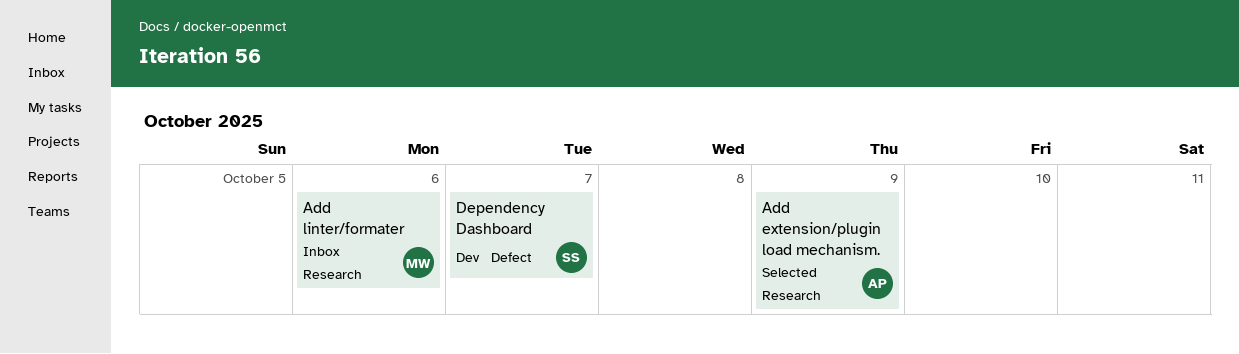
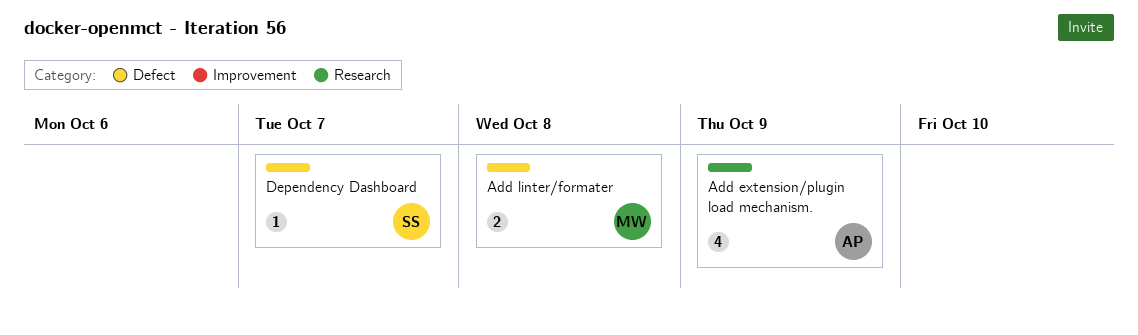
Add linter/formater, label: Research -> Defect
Add linter/formater, due: Oct 6 -> Oct 8

